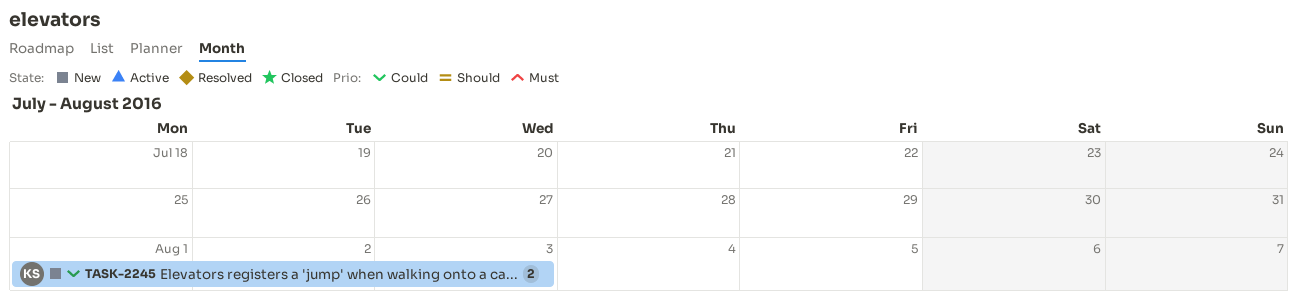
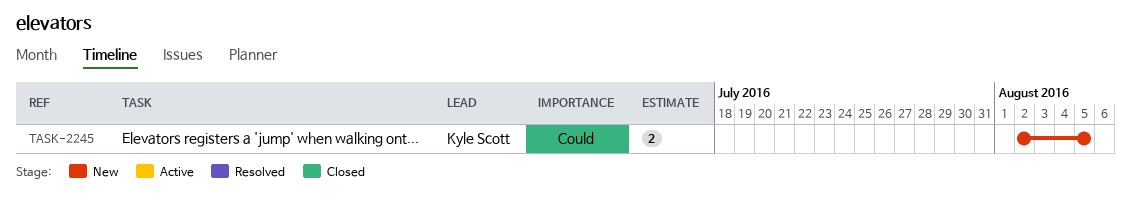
TASK-2245, start: Aug 1 -> Aug 2
TASK-2245, due: Aug 3 -> Aug 5

